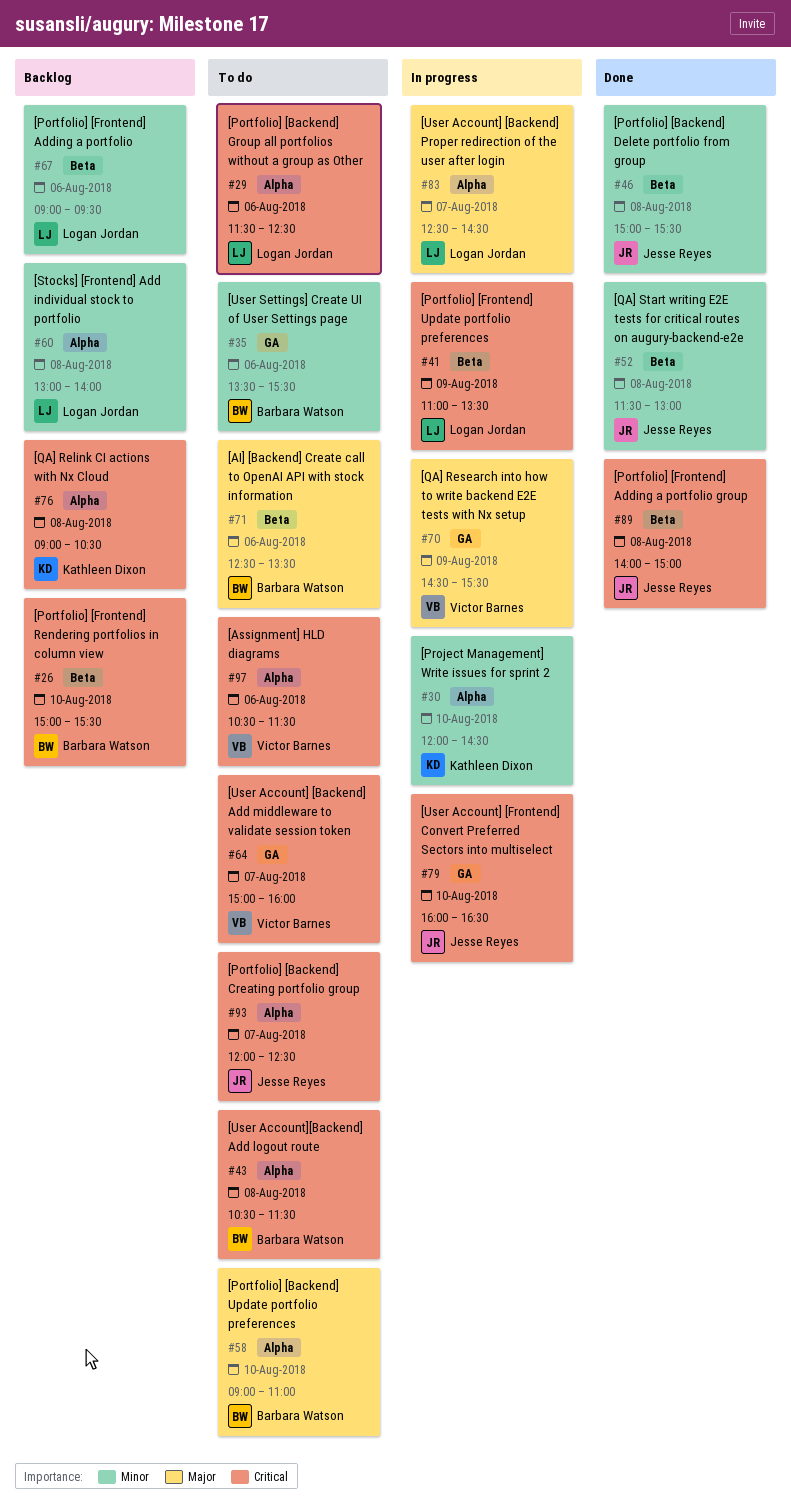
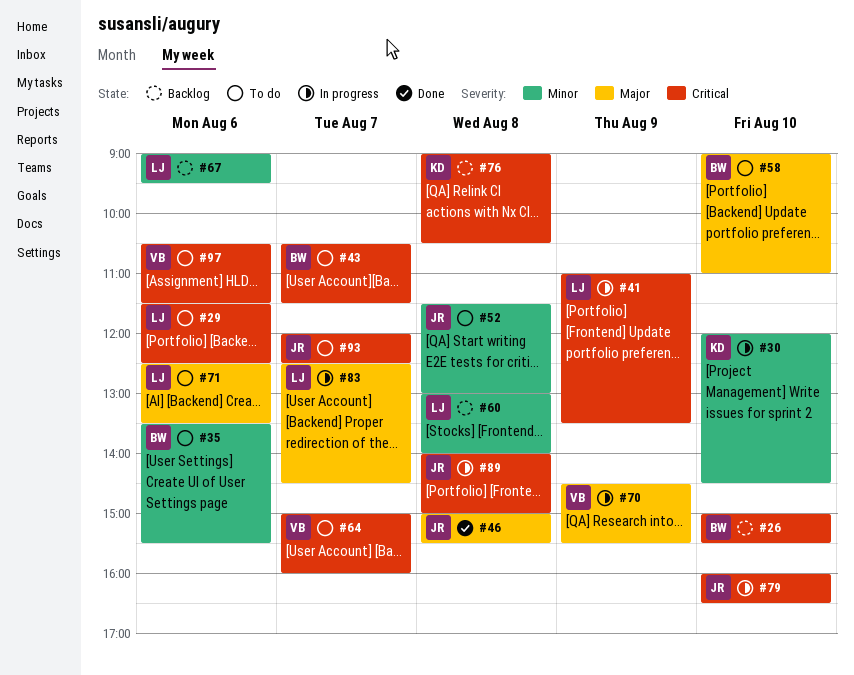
#43, day: Aug 8 -> Aug 7
#46, priority: Minor -> Major
#52, status: Done -> To do
#71, owner: Barbara Watson -> Logan Jordan
#89, status: Done -> In progress

